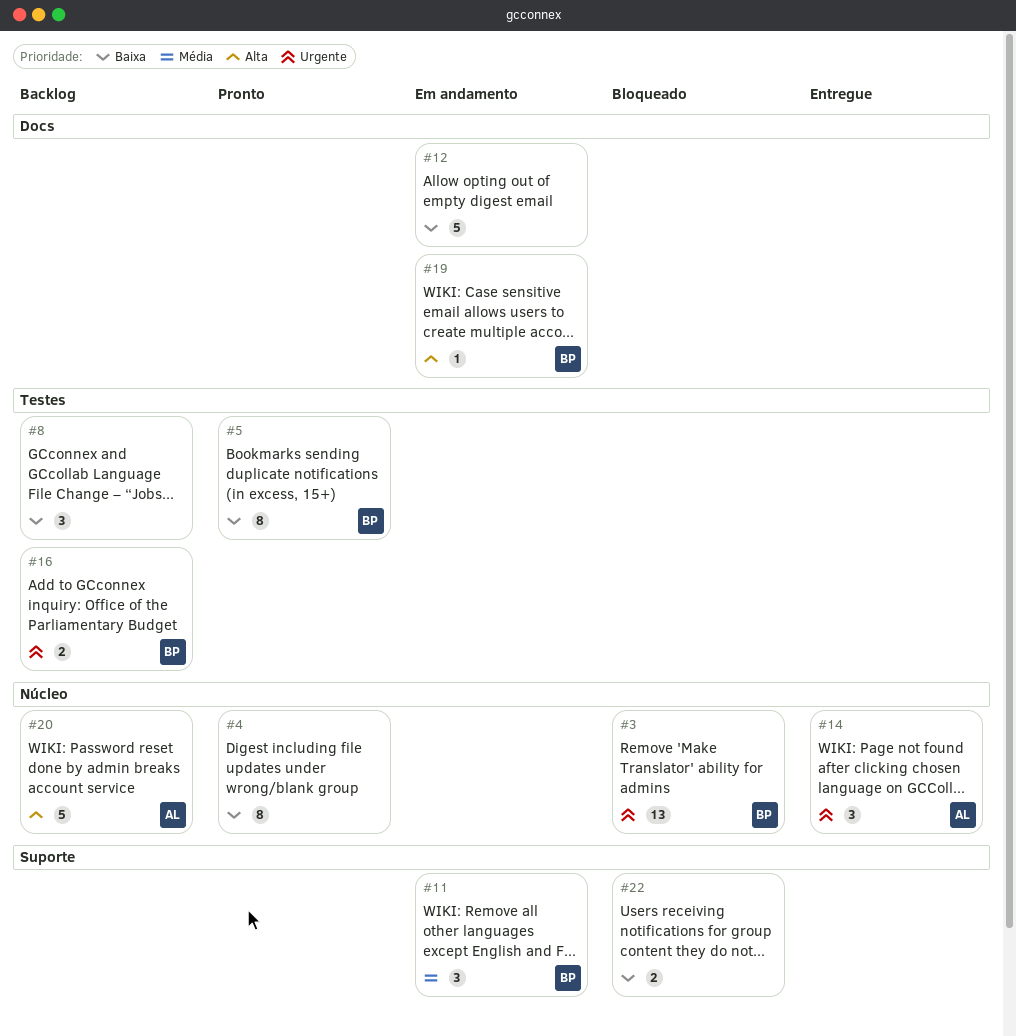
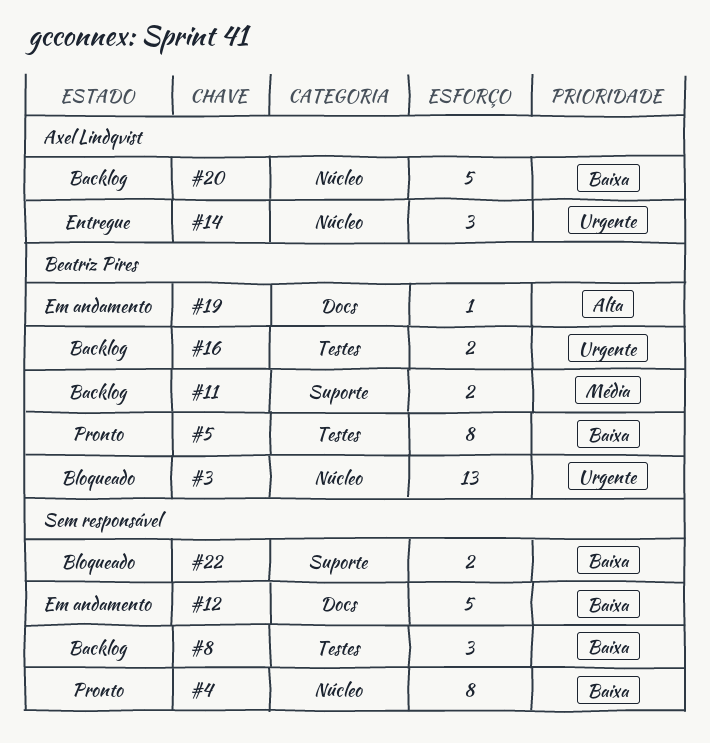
#11, status: Em andamento -> Backlog
#11, estimate: 3 -> 2
#20, priority: Alta -> Baixa

